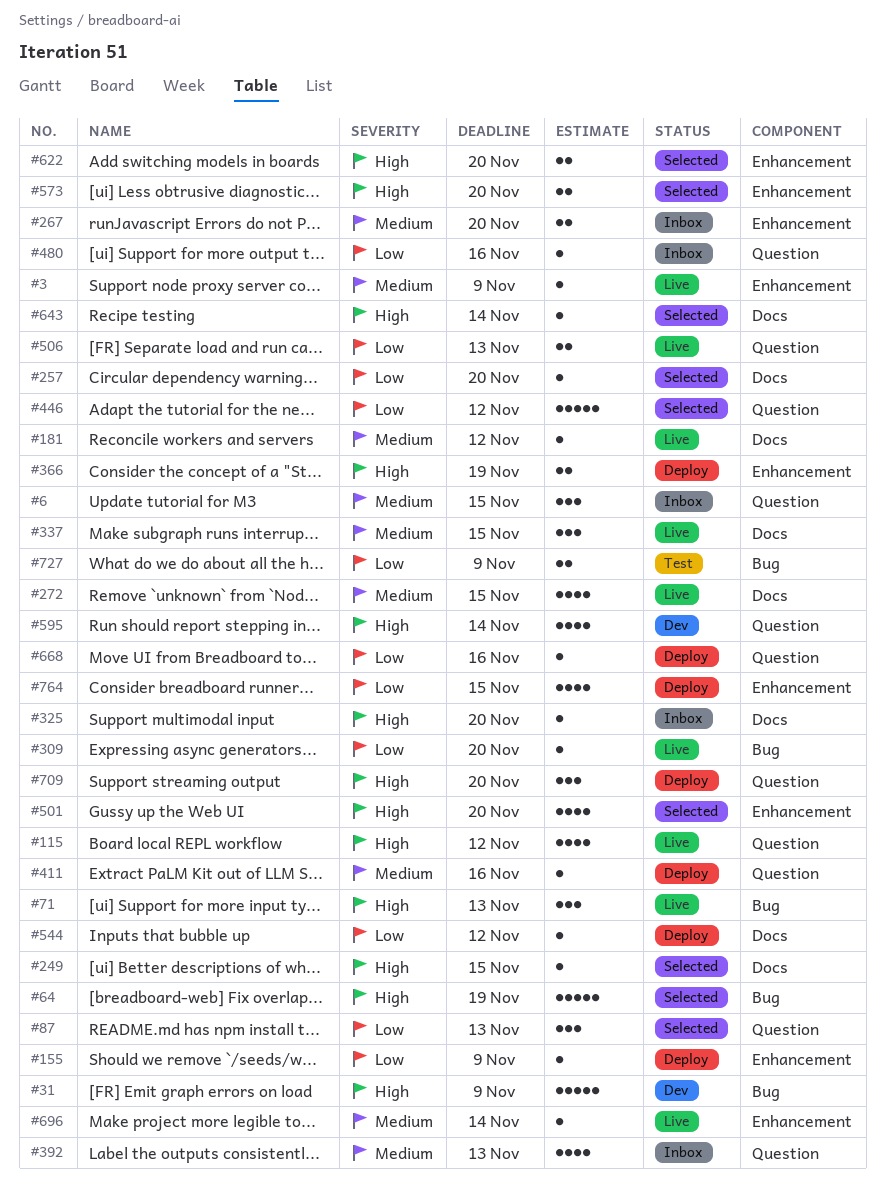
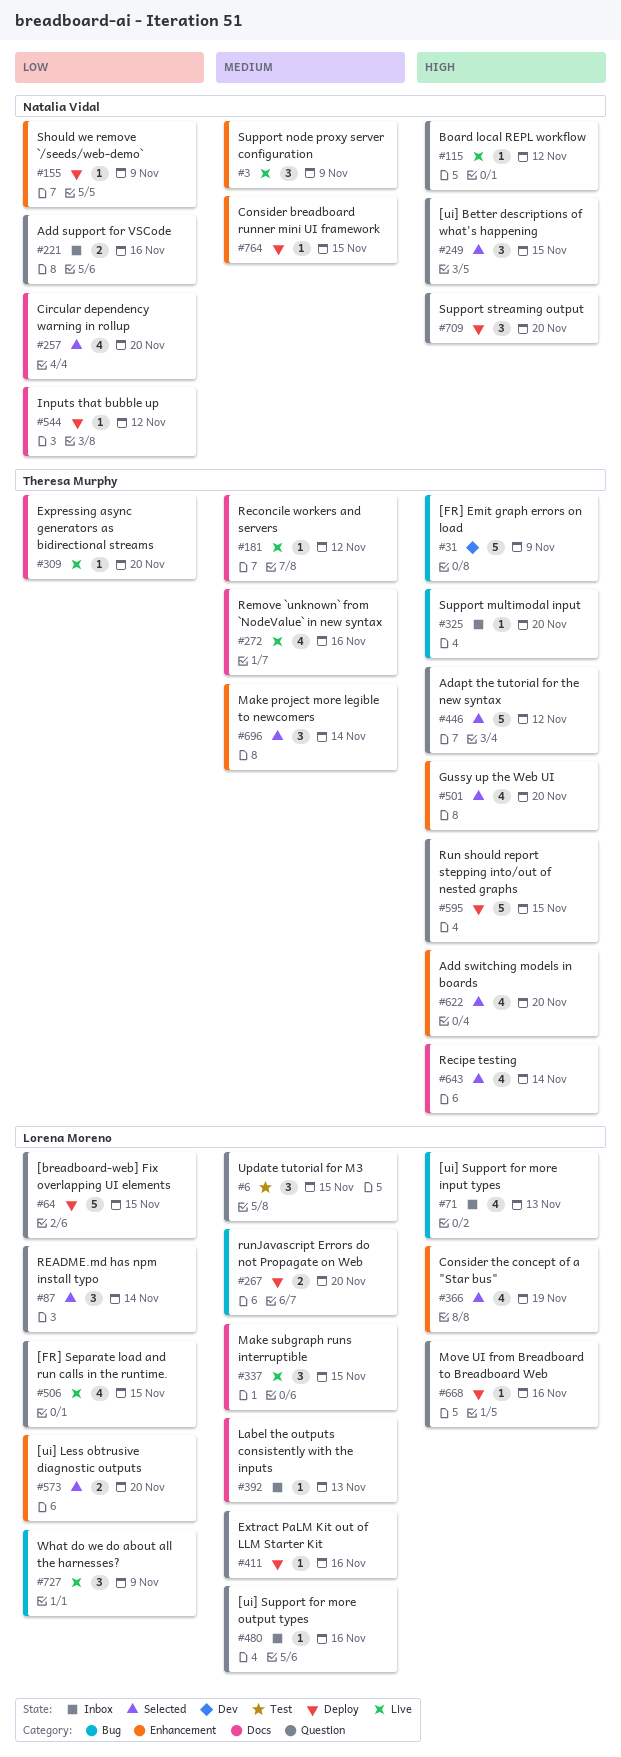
#3, estimate: 1 -> 3
#6, status: Inbox -> Test
#64, status: Selected -> Deploy
#64, priority: High -> Low
#64, label: Bug -> Question
#64, due: Nov 19 -> Nov 15
#71, status: Live -> Inbox
#71, estimate: 3 -> 4
#87, due: Nov 13 -> Nov 14
#115, estimate: 4 -> 1
#221: none -> present
#249, label: Docs -> Question
#249, estimate: 1 -> 3
#257, estimate: 1 -> 4
#267, status: Inbox -> Deploy
#267, label: Enhancement -> Bug
#272, due: Nov 15 -> Nov 16
#309, label: Bug -> Docs
#325, label: Docs -> Bug
#366, status: Deploy -> Selected
#366, estimate: 2 -> 4
#392, label: Question -> Docs
#392, estimate: 4 -> 1
#446, priority: Low -> High
#480, priority: Low -> Medium
#506, estimate: 2 -> 4
#506, due: Nov 13 -> Nov 15
#573, priority: High -> Low
#595, status: Dev -> Deploy
#595, estimate: 4 -> 5
#595, due: Nov 14 -> Nov 15
#622, estimate: 2 -> 4
#643, estimate: 1 -> 4
#668, priority: Low -> High
#696, status: Live -> Selected
#696, estimate: 1 -> 3
#727, status: Test -> Live
#727, estimate: 2 -> 3
#764, priority: Low -> Medium
#764, estimate: 4 -> 1

